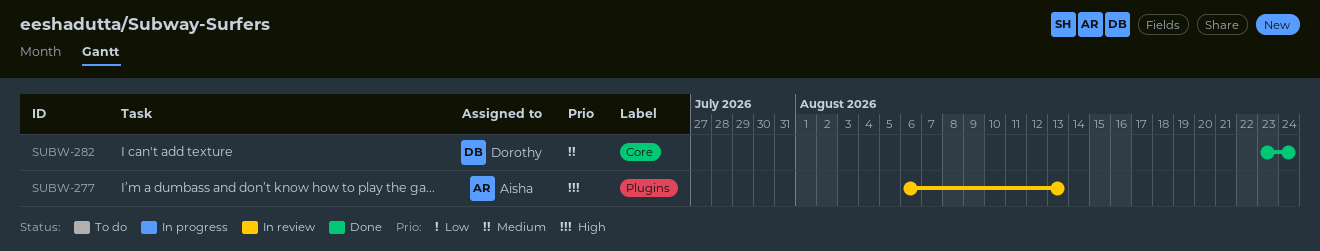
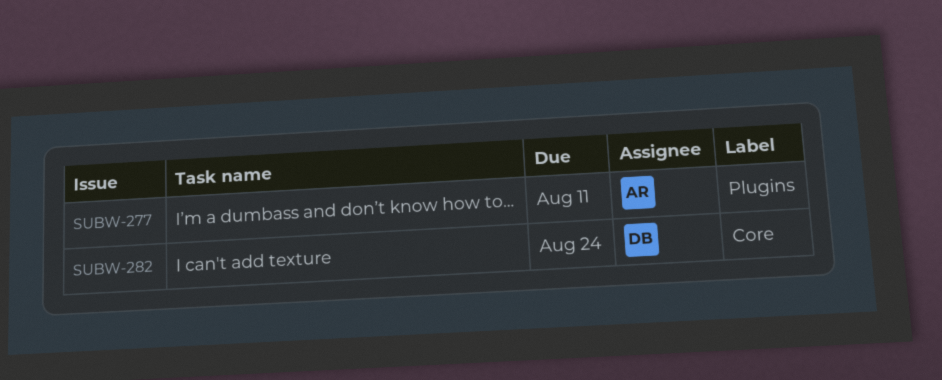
SUBW-277, due: Aug 13 -> Aug 11

